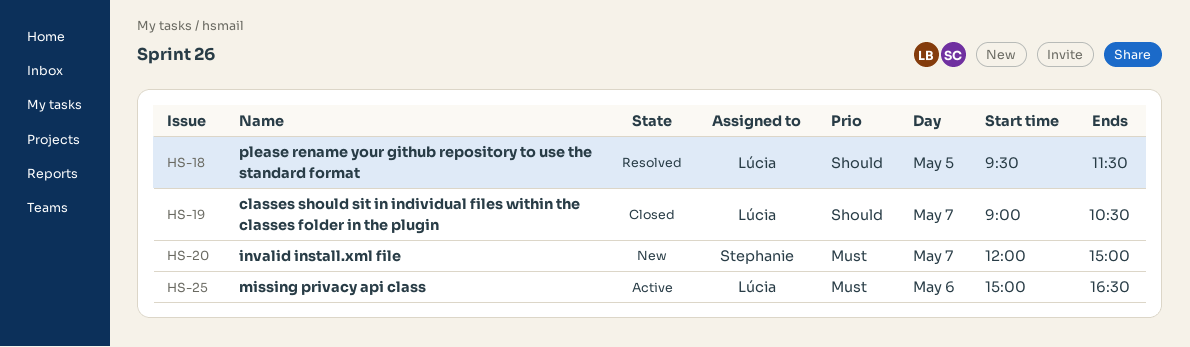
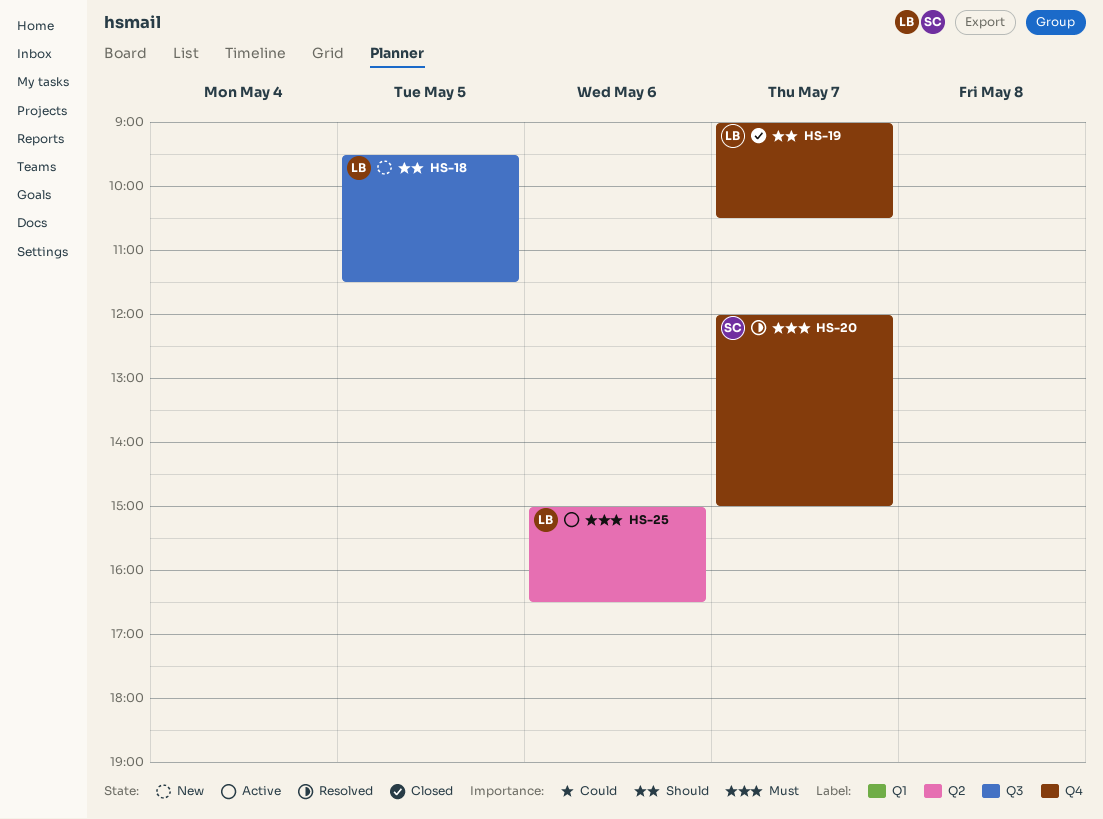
HS-18, status: Resolved -> New
HS-20, status: New -> Resolved

